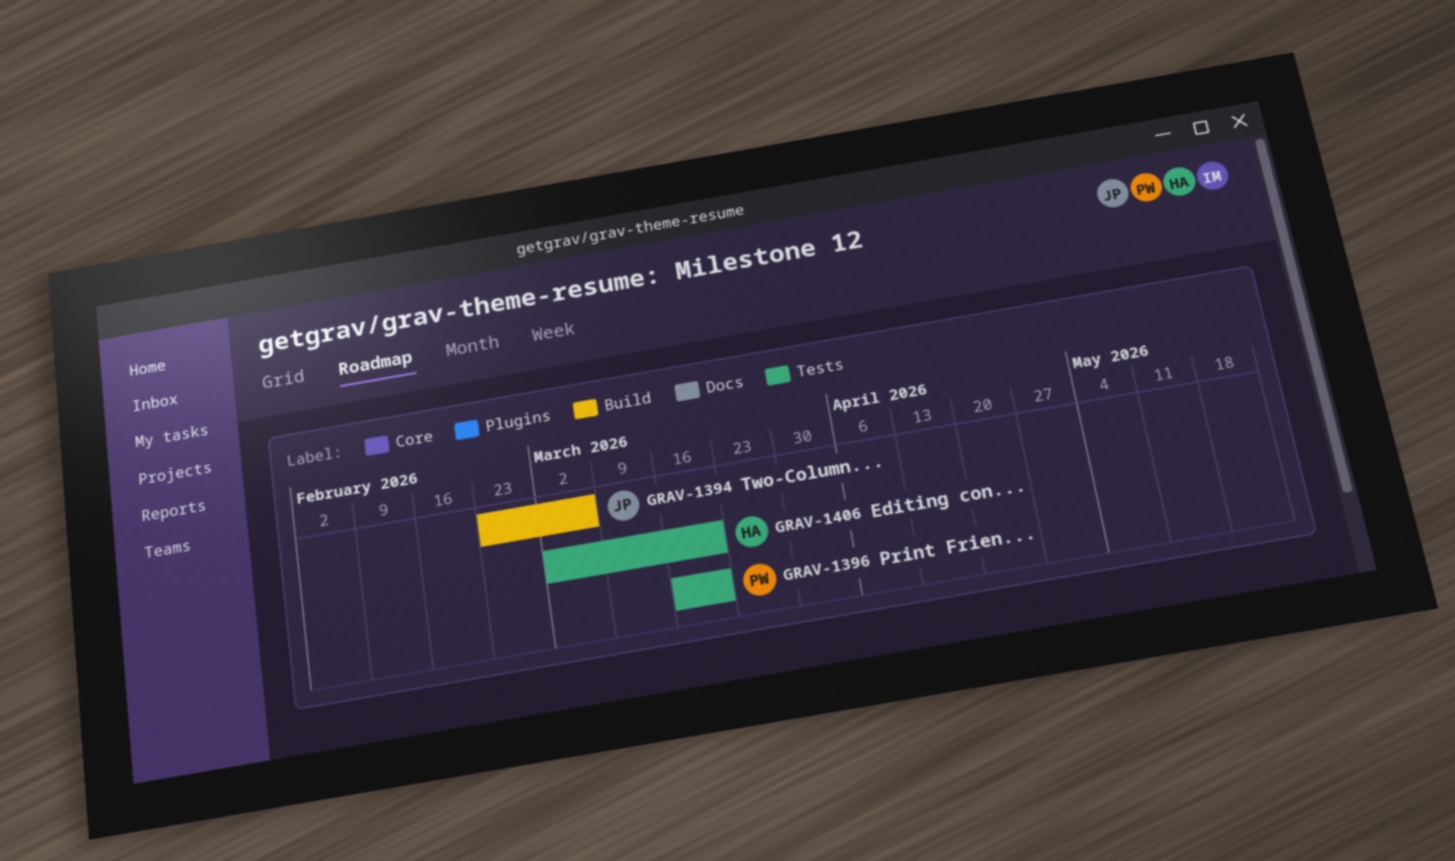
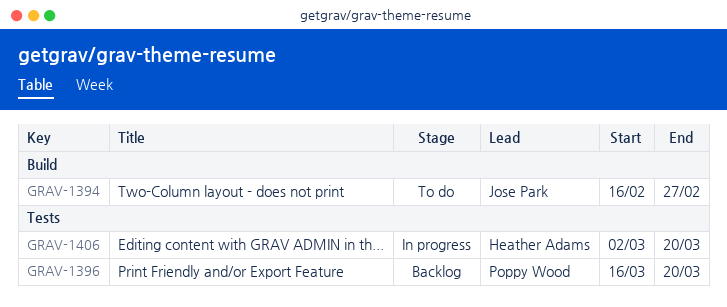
GRAV-1394, start: Feb 23 -> Feb 16
GRAV-1394, due: Mar 6 -> Feb 27

